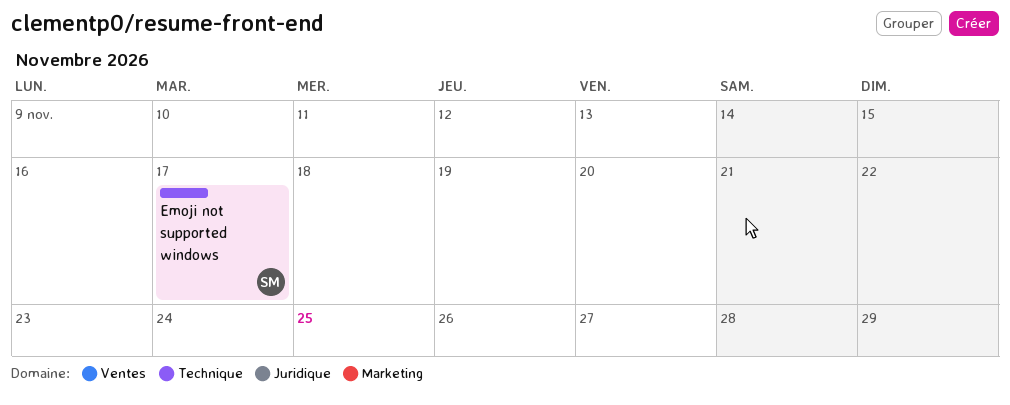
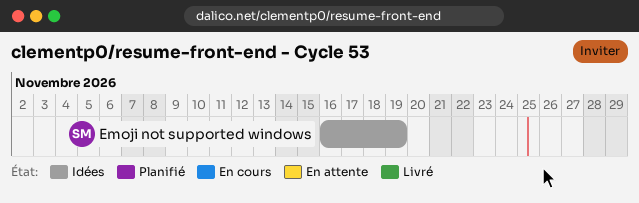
Emoji not supported windows, due: Nov 17 -> Nov 19

